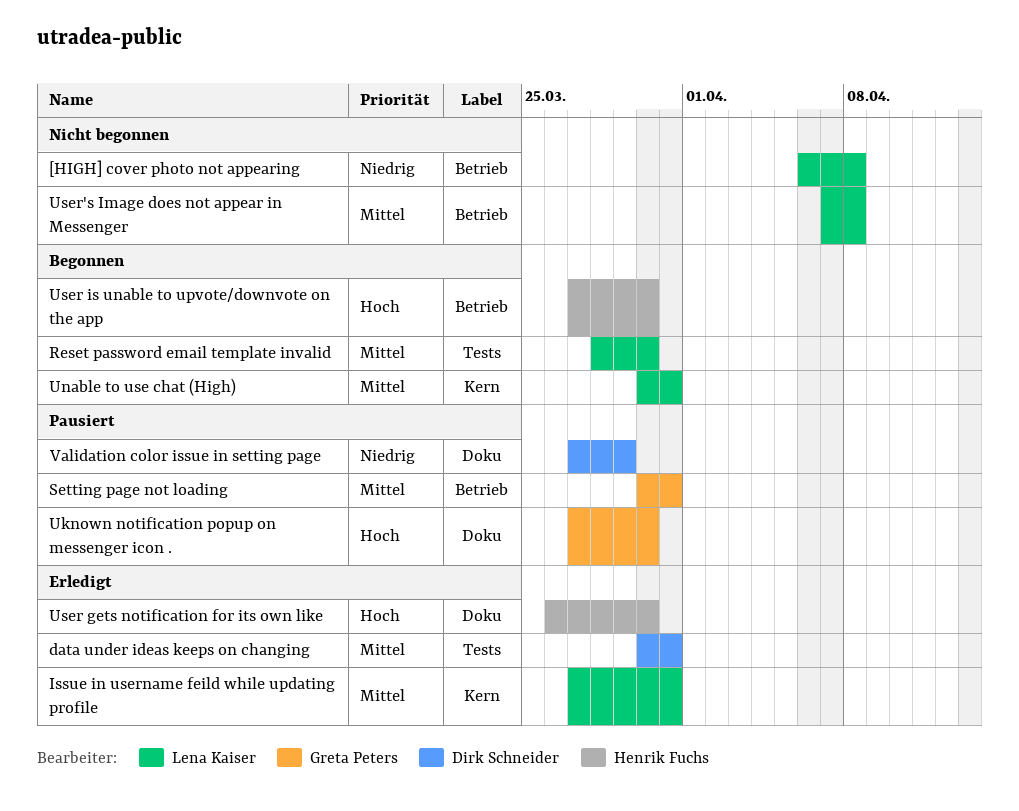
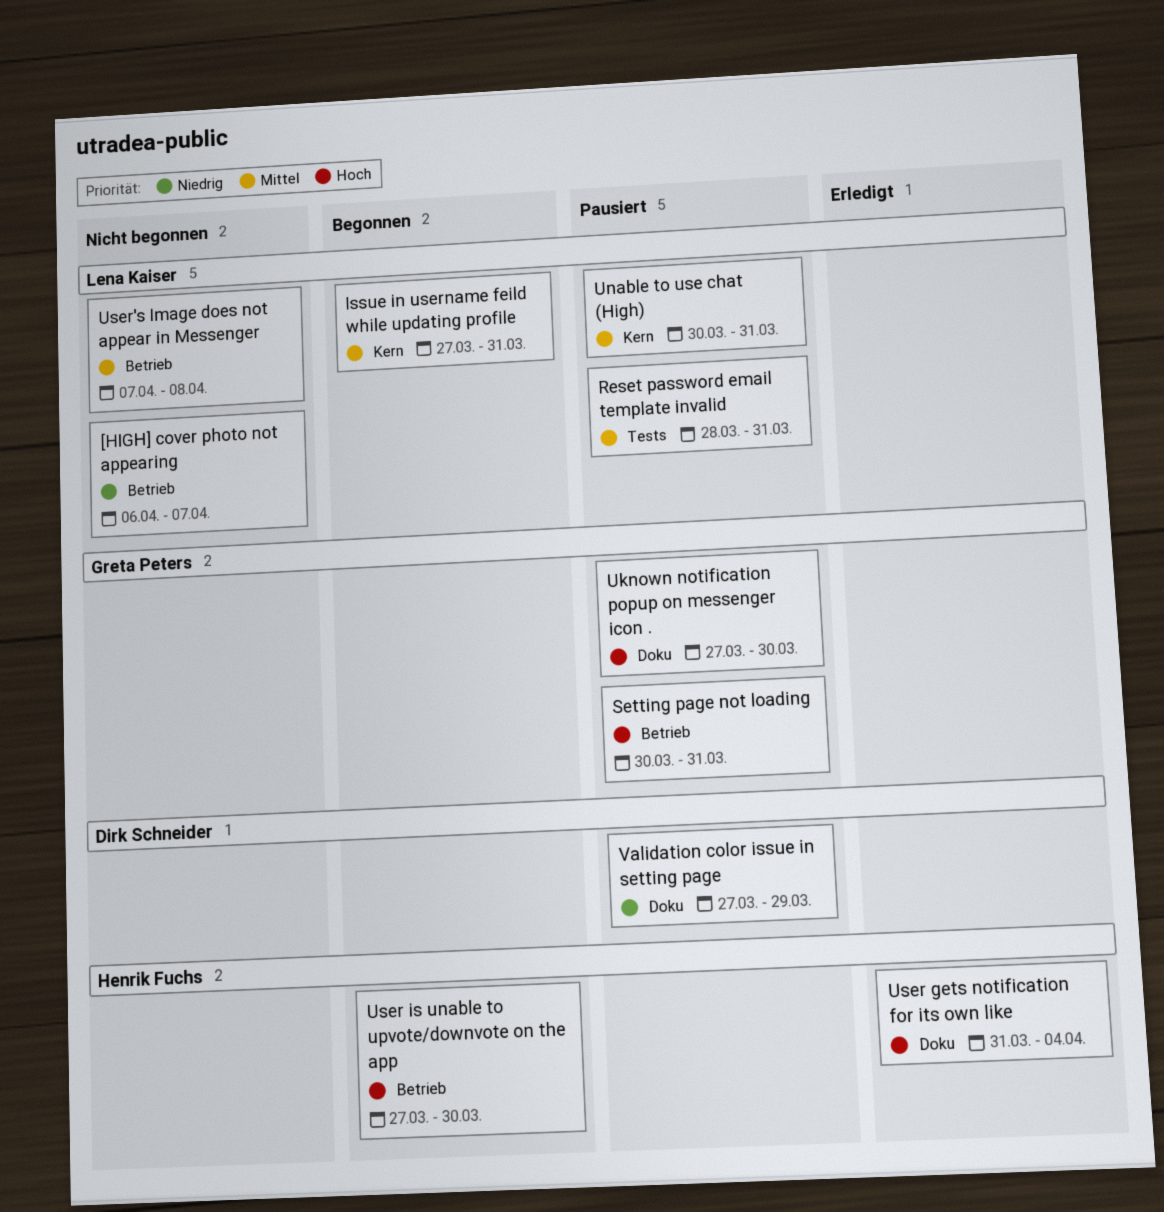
[HIGH] cover photo not appearing, due: Apr 8 -> Apr 7
data under ideas keeps on changing: present -> none
Issue in username feild while updating profile, status: Erledigt -> Begonnen
Reset password email template invalid, status: Begonnen -> Pausiert
Reset password email template invalid, due: Mar 30 -> Mar 31
Setting page not loading, priority: Mittel -> Hoch
Unable to use chat (High), status: Begonnen -> Pausiert
User gets notification for its own like, start: Mar 26 -> Mar 31
User gets notification for its own like, due: Mar 30 -> Apr 4

